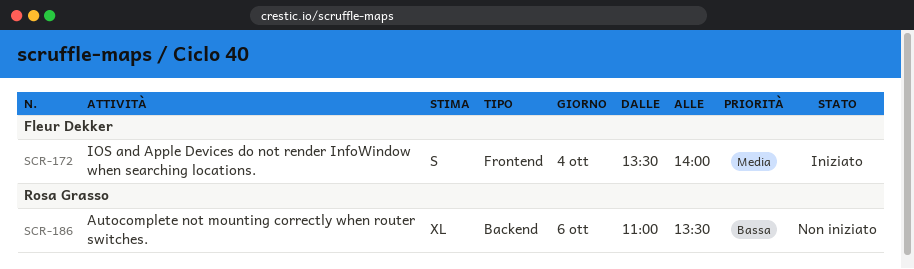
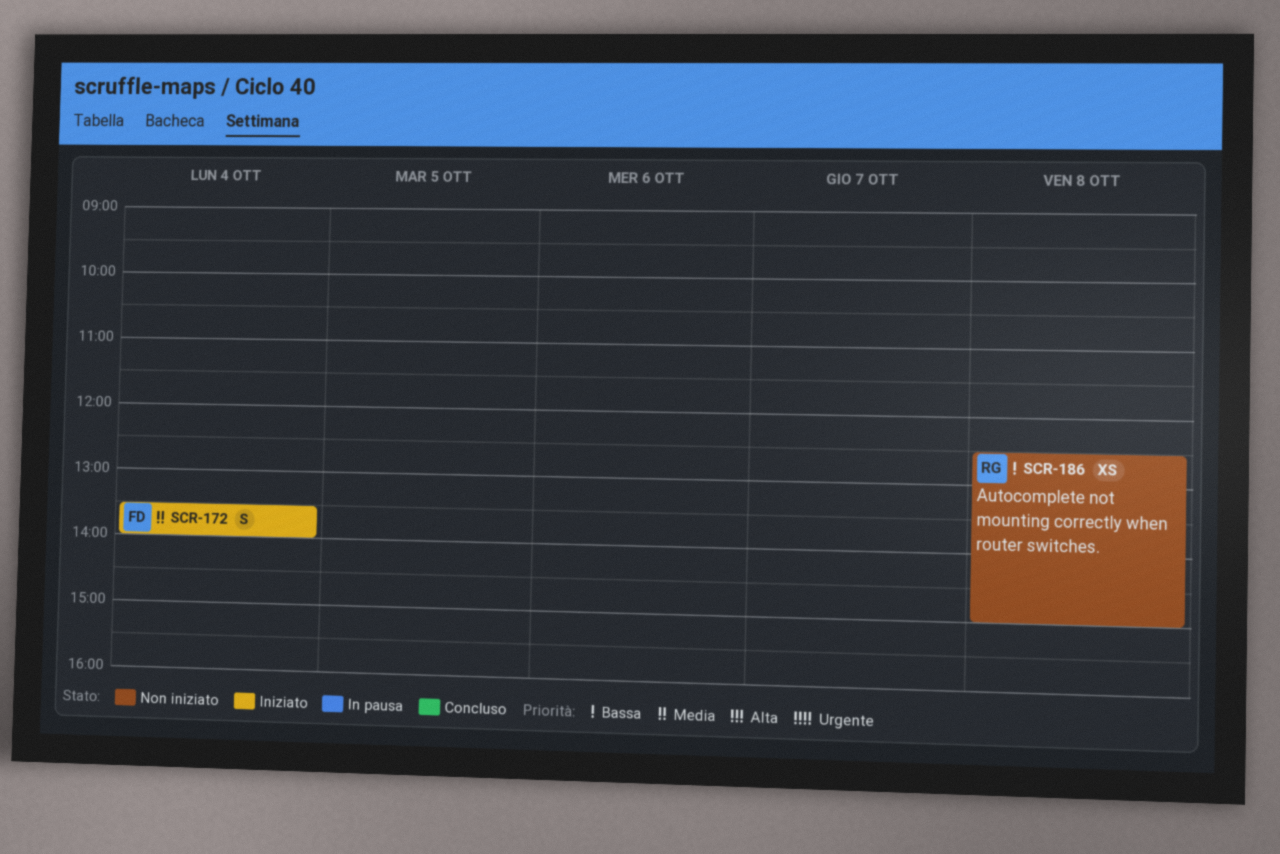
SCR-186, estimate: XL -> XS
SCR-186, day: Oct 6 -> Oct 8
SCR-186, begins: 11:00 -> 12:30
SCR-186, ends: 13:30 -> 15:00

